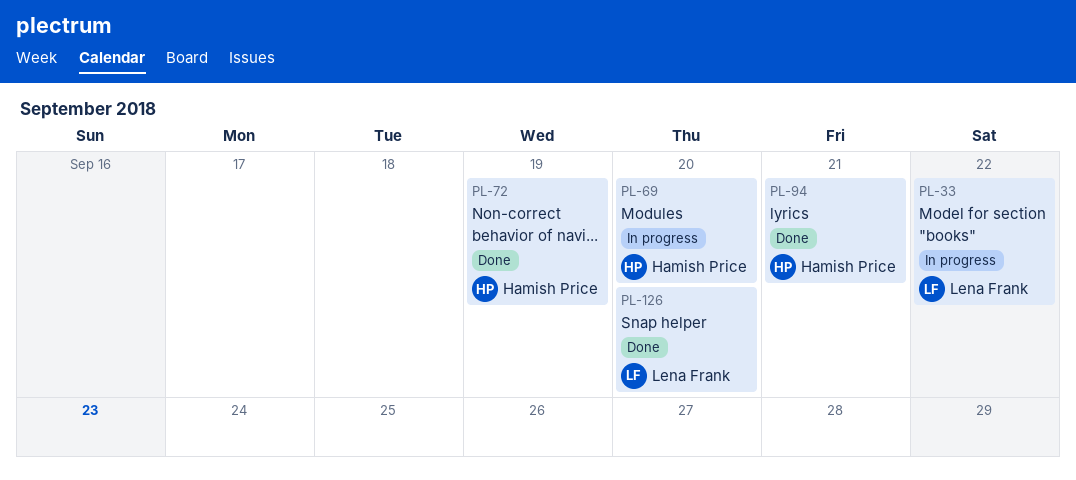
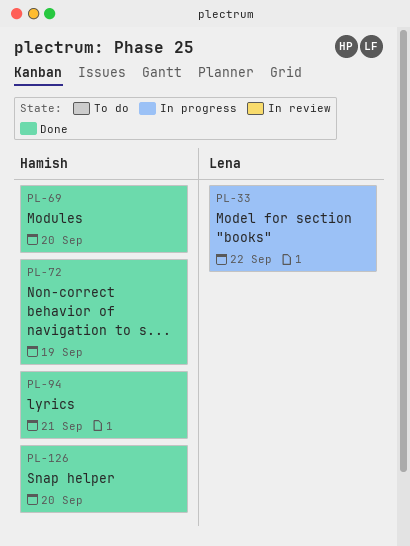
PL-69, status: In progress -> Done
PL-126, owner: Lena Frank -> Hamish Price

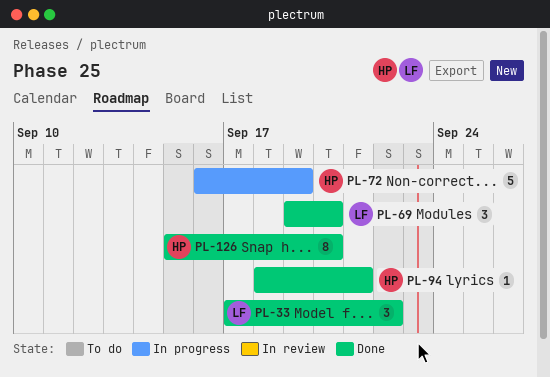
PL-33, status: In progress -> Done
PL-69, owner: Hamish -> Lena
PL-72, status: Done -> In progress

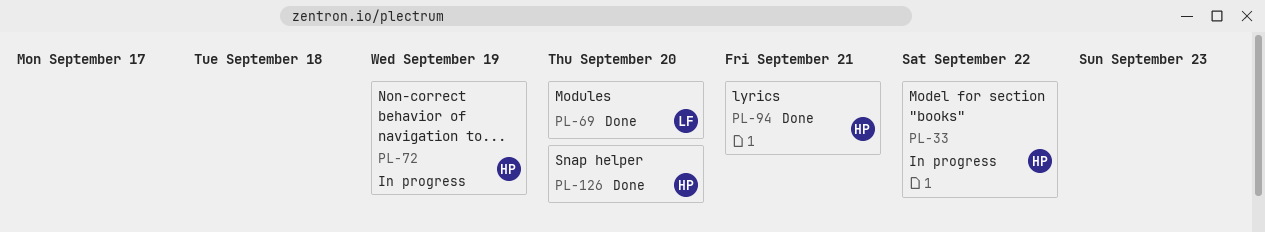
PL-33, status: Done -> In progress
PL-33, owner: LF -> HP

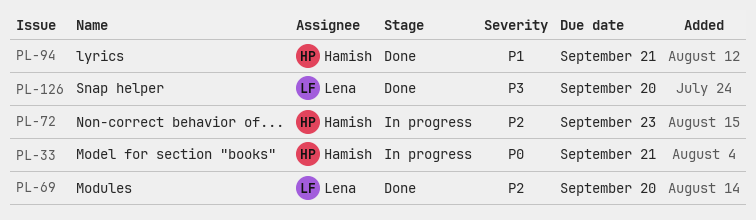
PL-33, due: Sep 22 -> Sep 21
PL-72, due: Sep 19 -> Sep 23
PL-126, owner: Hamish -> Lena

